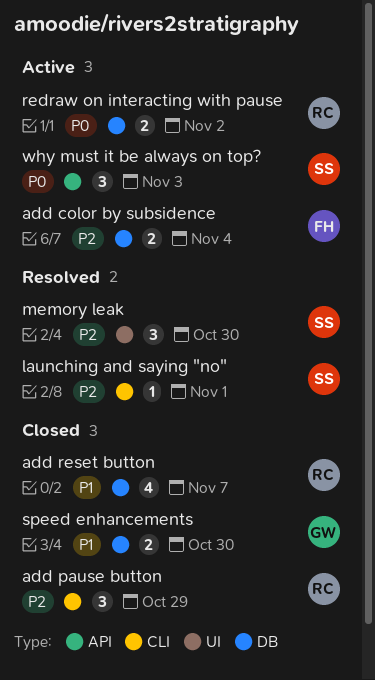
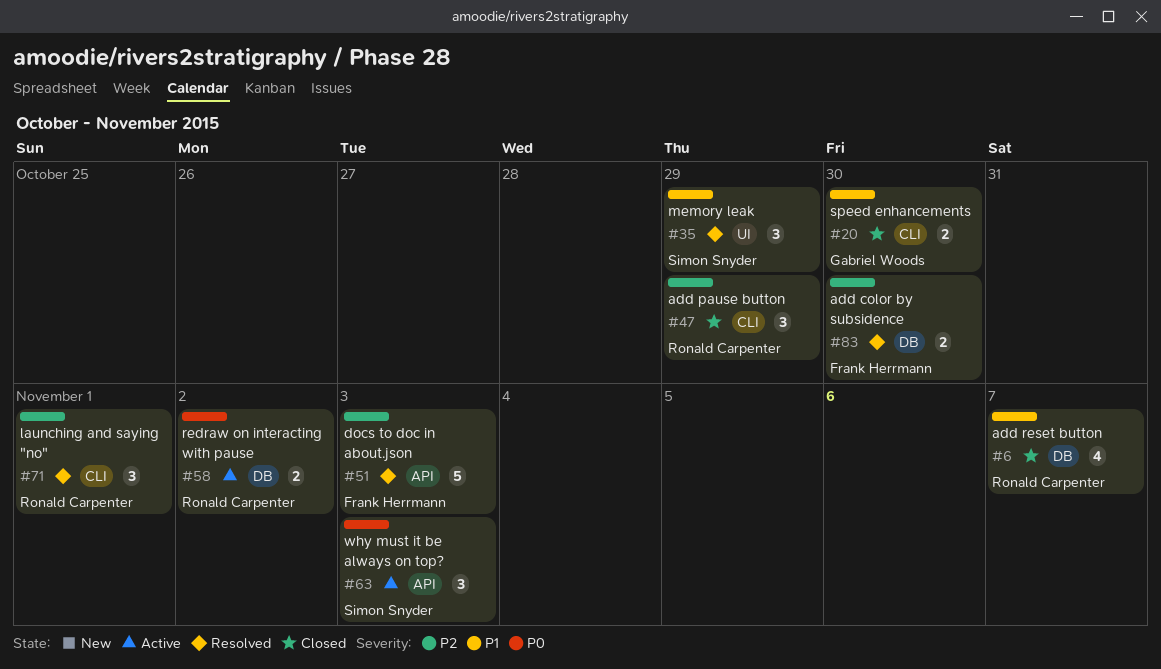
add color by subsidence, status: Active -> Resolved
add color by subsidence, due: Nov 4 -> Oct 30
docs to doc in about.json: none -> present
launching and saying "no", owner: Simon Snyder -> Ronald Carpenter
launching and saying "no", estimate: 1 -> 3
memory leak, priority: P2 -> P1
memory leak, due: Oct 30 -> Oct 29
speed enhancements, label: DB -> CLI

